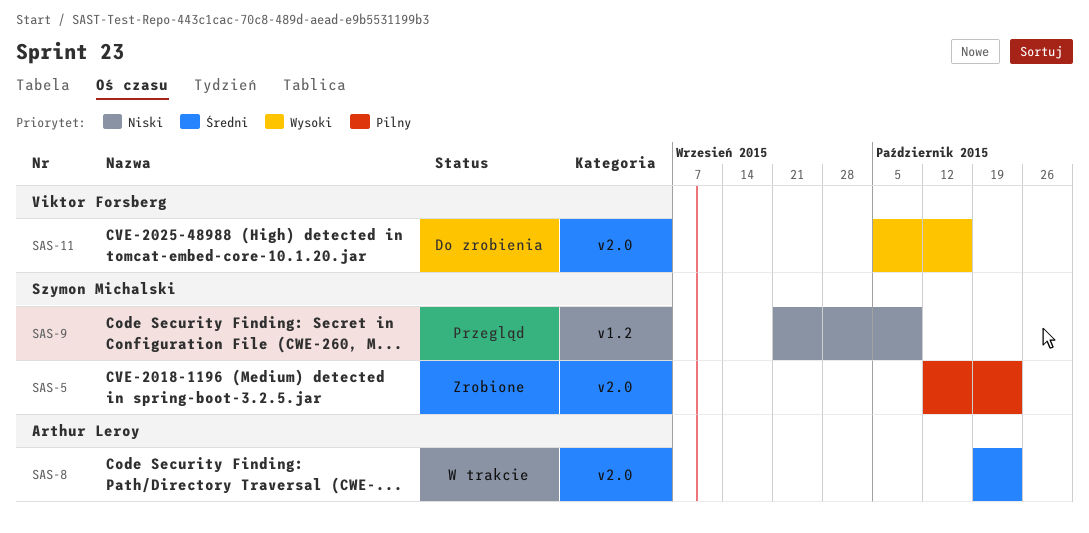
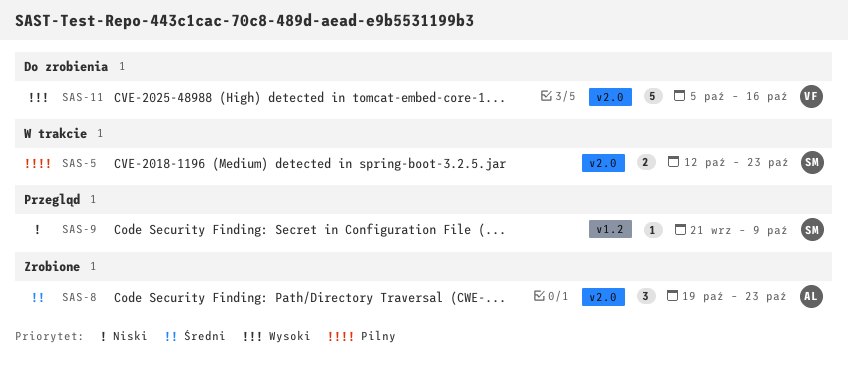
SAS-5, status: Zrobione -> W trakcie
SAS-8, status: W trakcie -> Zrobione

